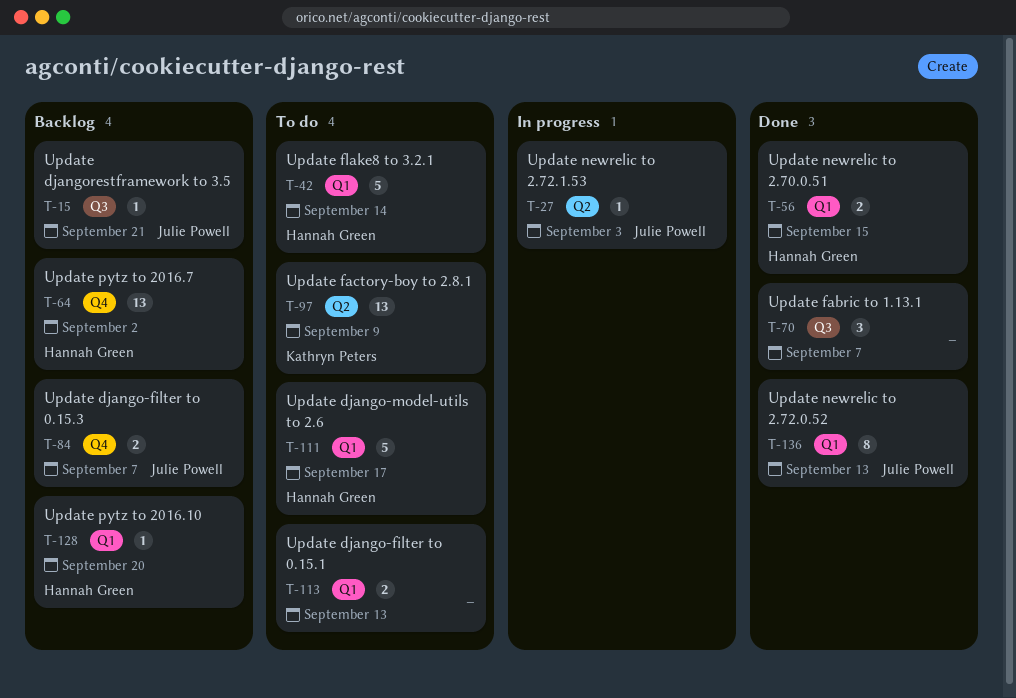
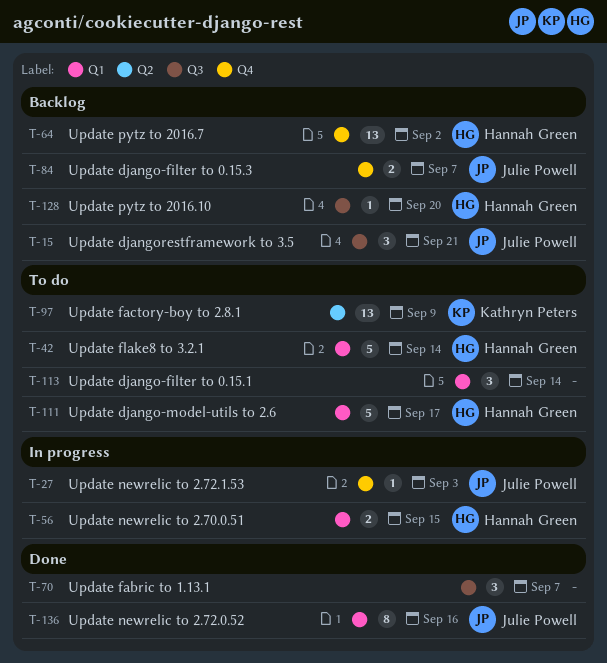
T-15, estimate: 1 -> 3
T-27, label: Q2 -> Q4
T-56, status: Done -> In progress
T-113, estimate: 2 -> 3
T-113, due: Sep 13 -> Sep 14
T-128, label: Q1 -> Q3
T-136, due: Sep 13 -> Sep 16

